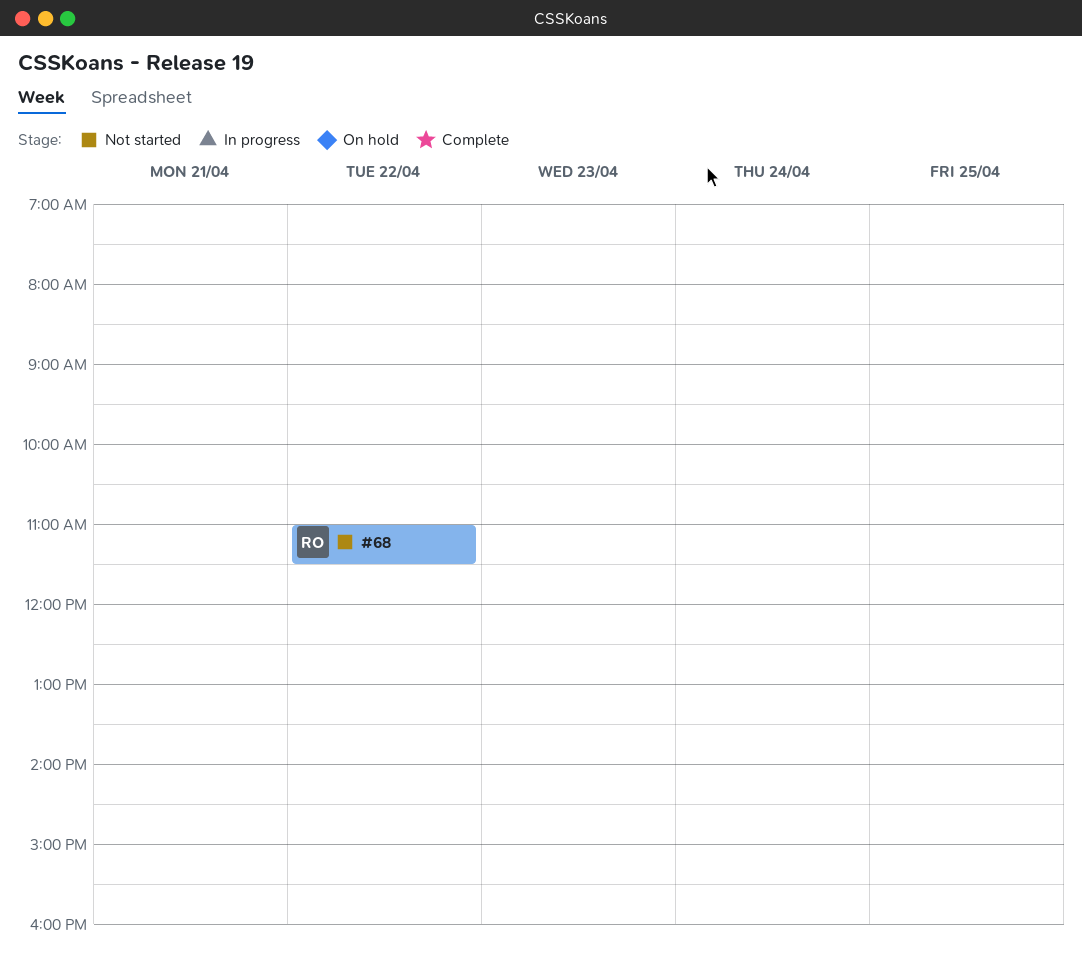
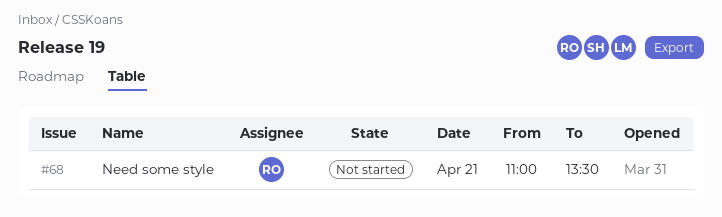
#68, day: Apr 22 -> Apr 21
#68, ends: 11:30 -> 13:30

